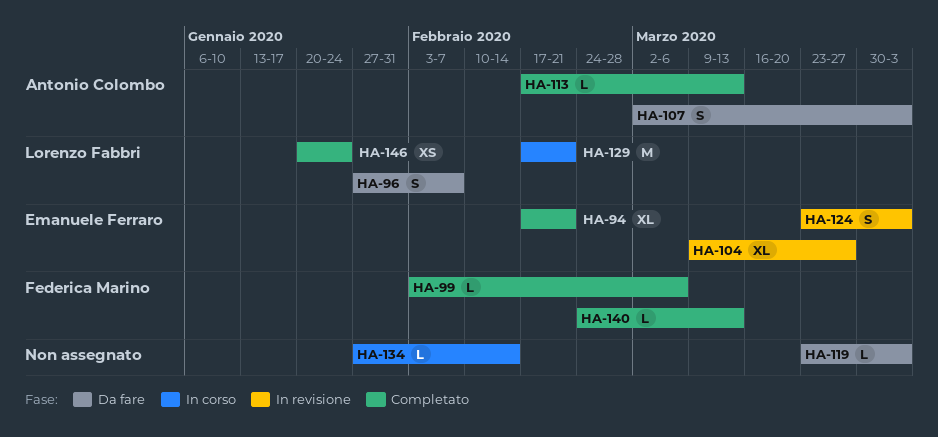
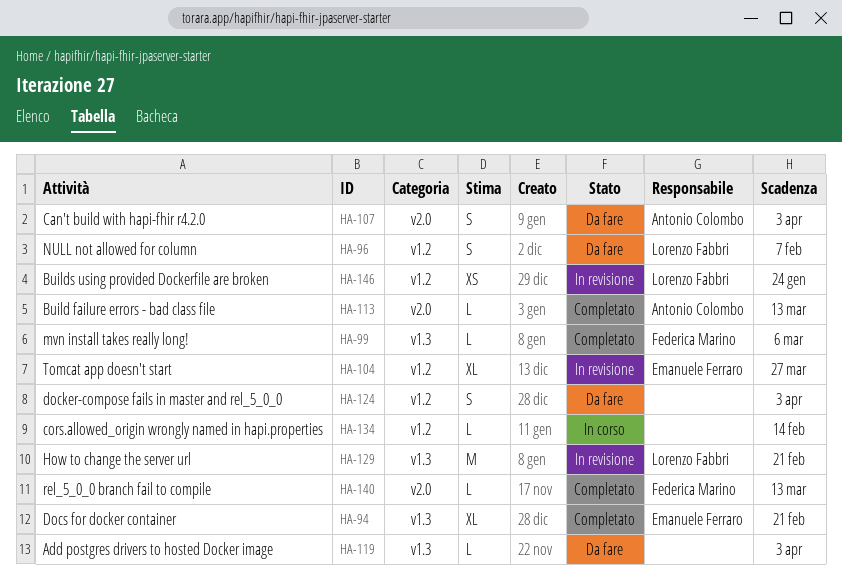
HA-124, status: In revisione -> Da fare
HA-124, owner: Emanuele Ferraro -> none
HA-129, status: In corso -> In revisione
HA-146, status: Completato -> In revisione

